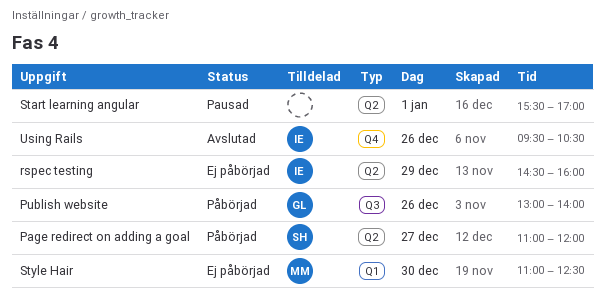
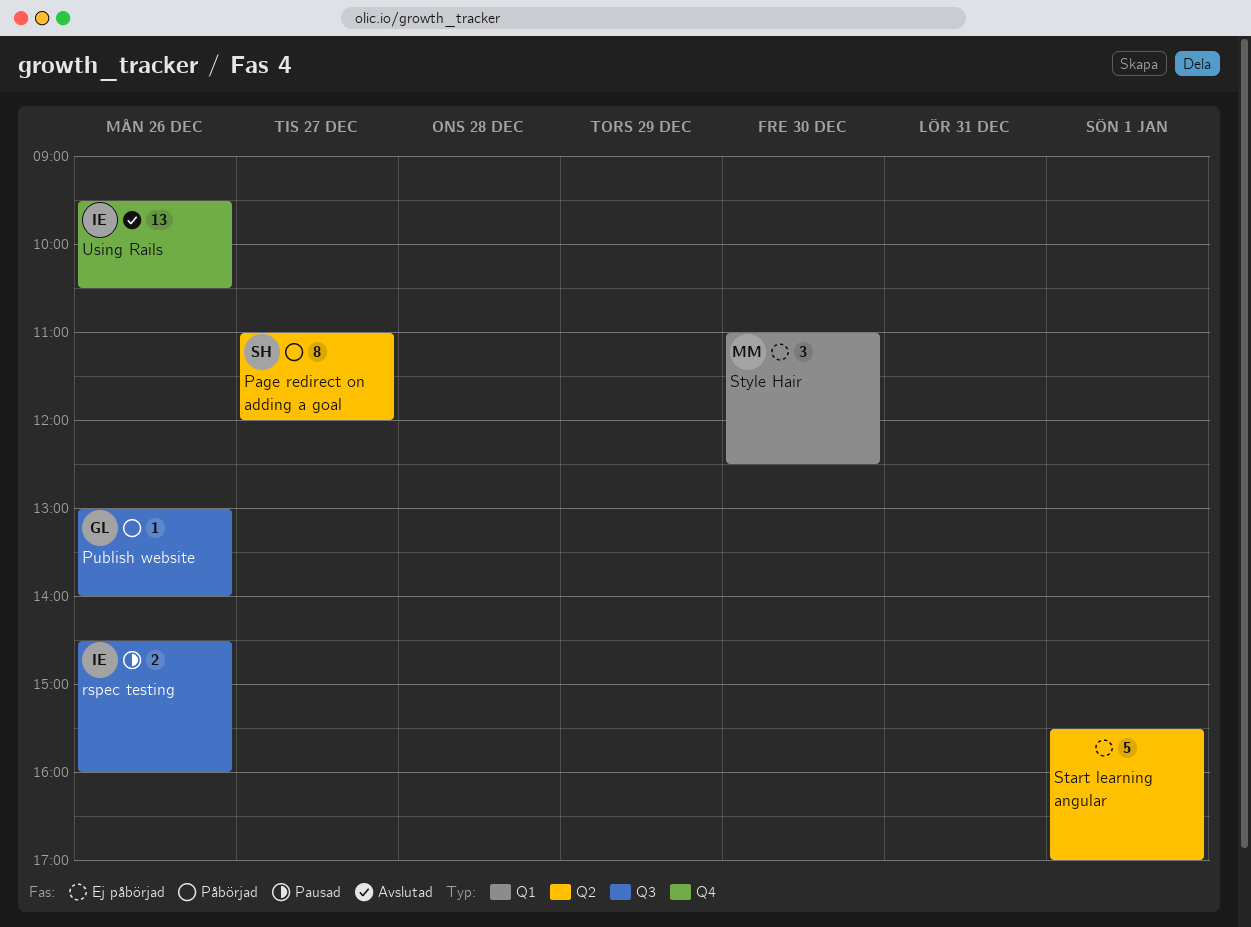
rspec testing, status: Ej påbörjad -> Pausad
rspec testing, label: Q2 -> Q3
rspec testing, day: Dec 29 -> Dec 26
Start learning angular, status: Pausad -> Ej påbörjad

